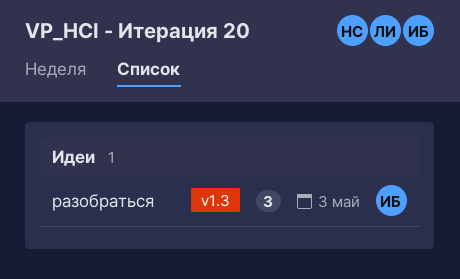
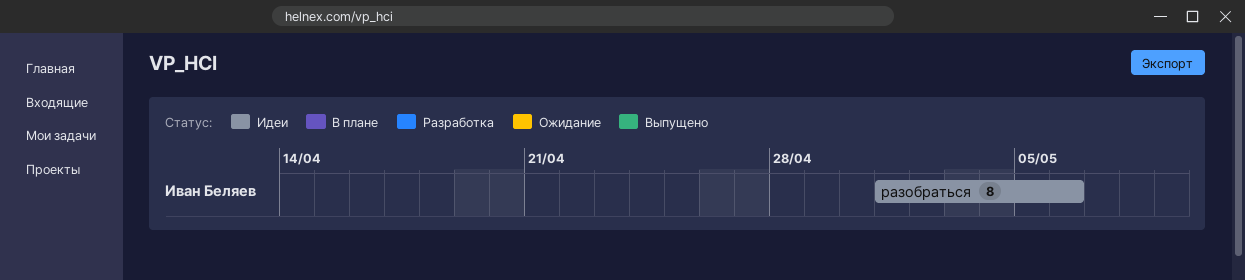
разобраться, estimate: 3 -> 8
разобраться, due: May 3 -> May 6

